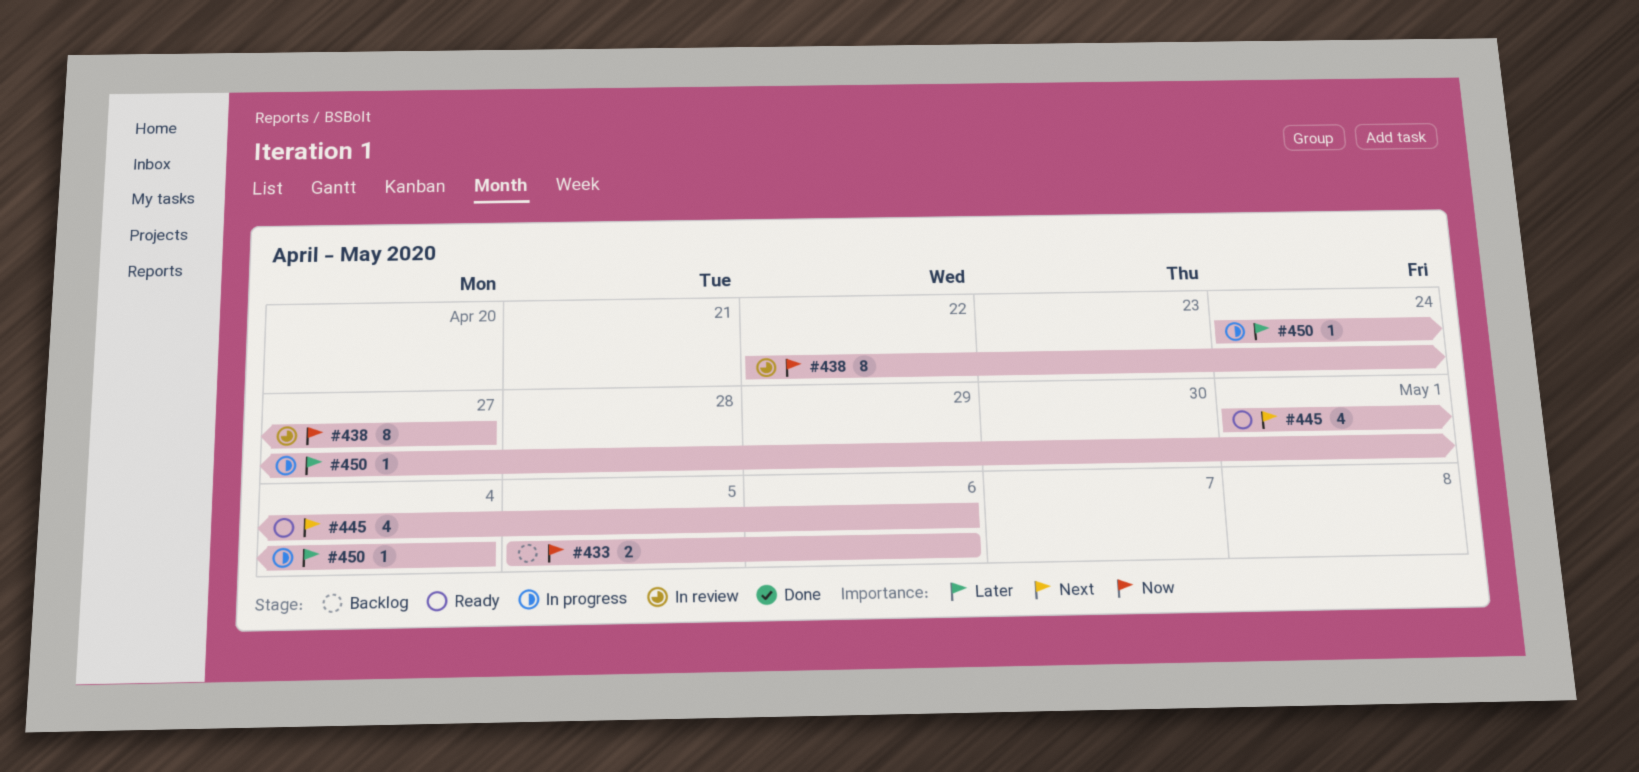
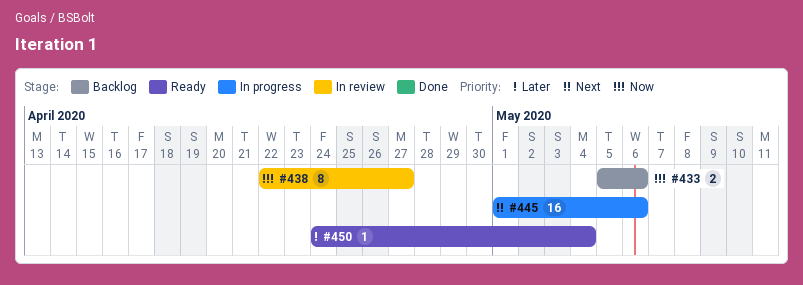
#445, status: Ready -> In progress
#445, estimate: 4 -> 16
#450, status: In progress -> Ready

